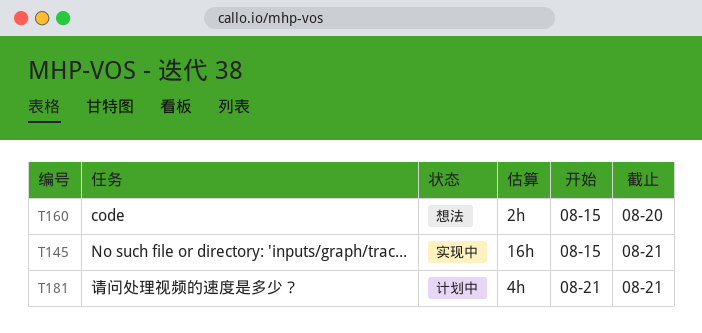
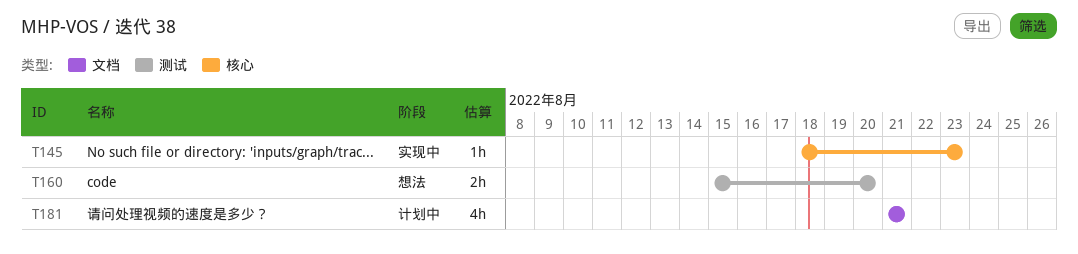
T145, estimate: 16h -> 1h
T145, start: Aug 15 -> Aug 18
T145, due: Aug 21 -> Aug 23

